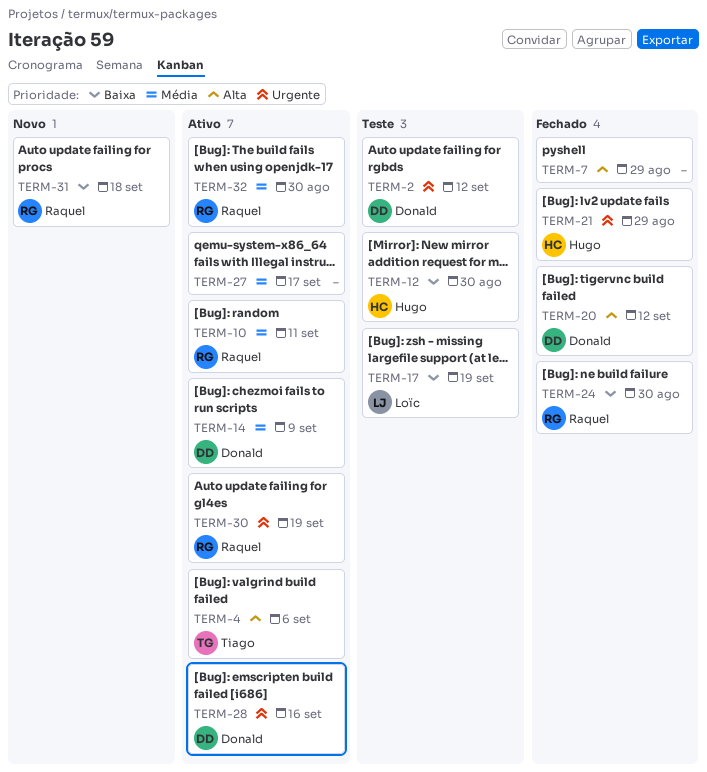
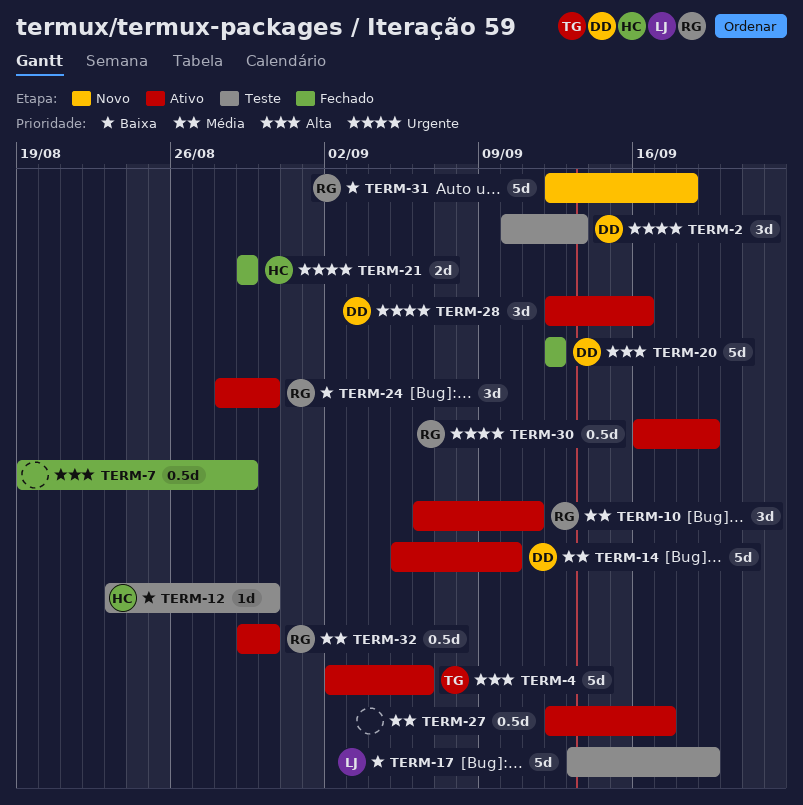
TERM-2, due: Sep 12 -> Sep 13
TERM-14, due: Sep 9 -> Sep 10
TERM-24, status: Fechado -> Ativo

